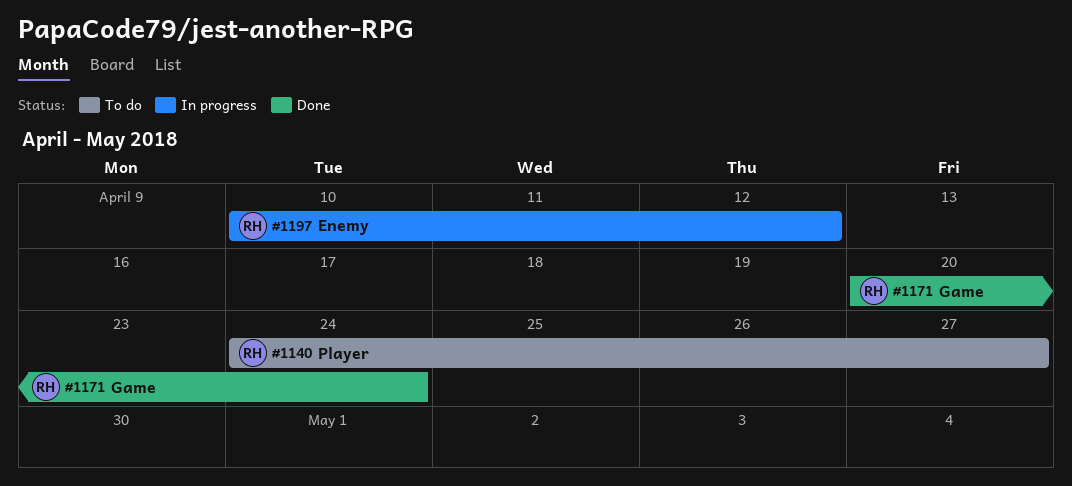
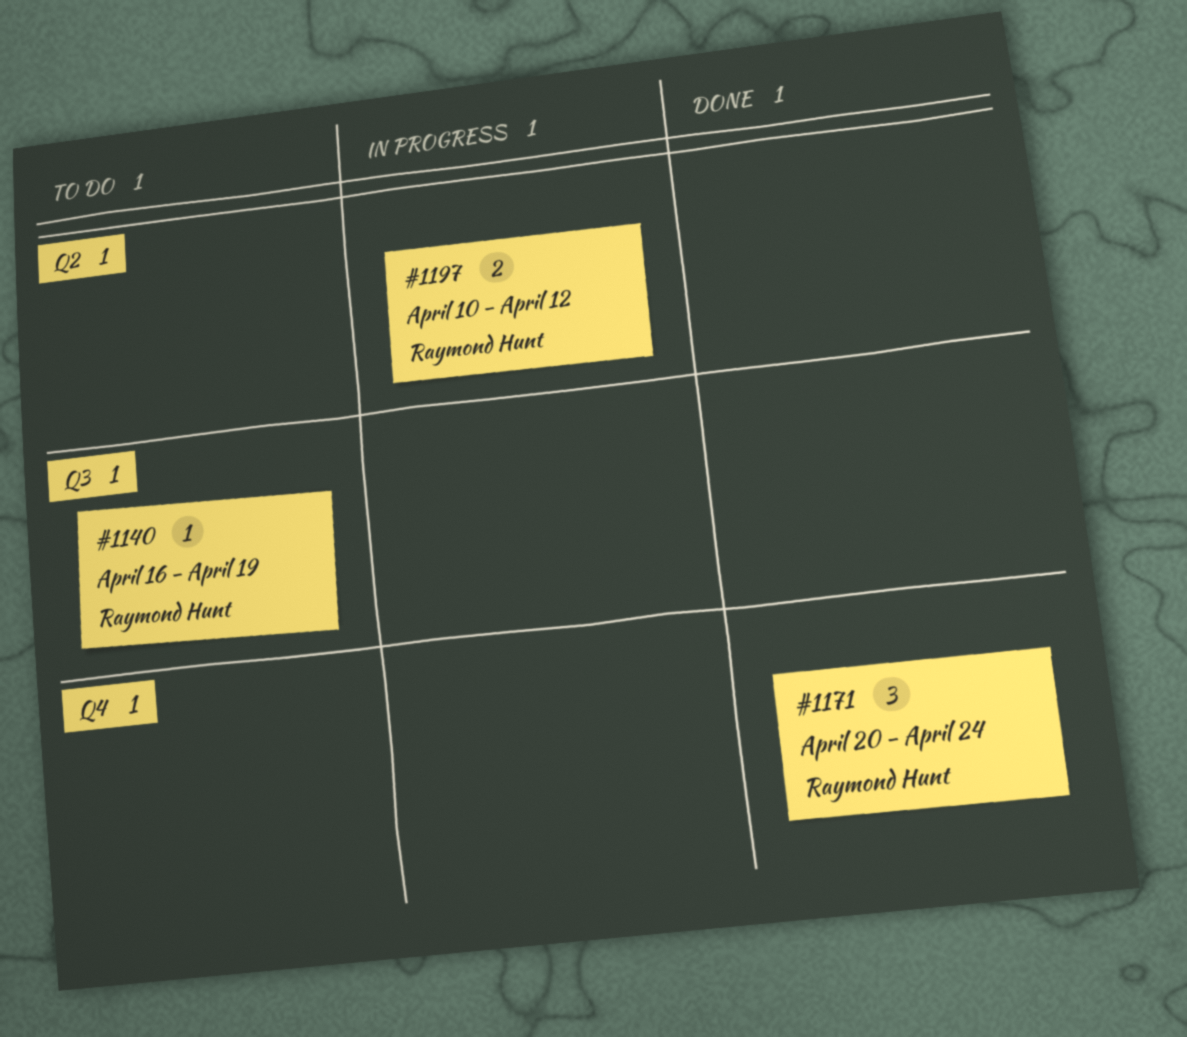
#1140, start: Apr 24 -> Apr 16
#1140, due: Apr 27 -> Apr 19

